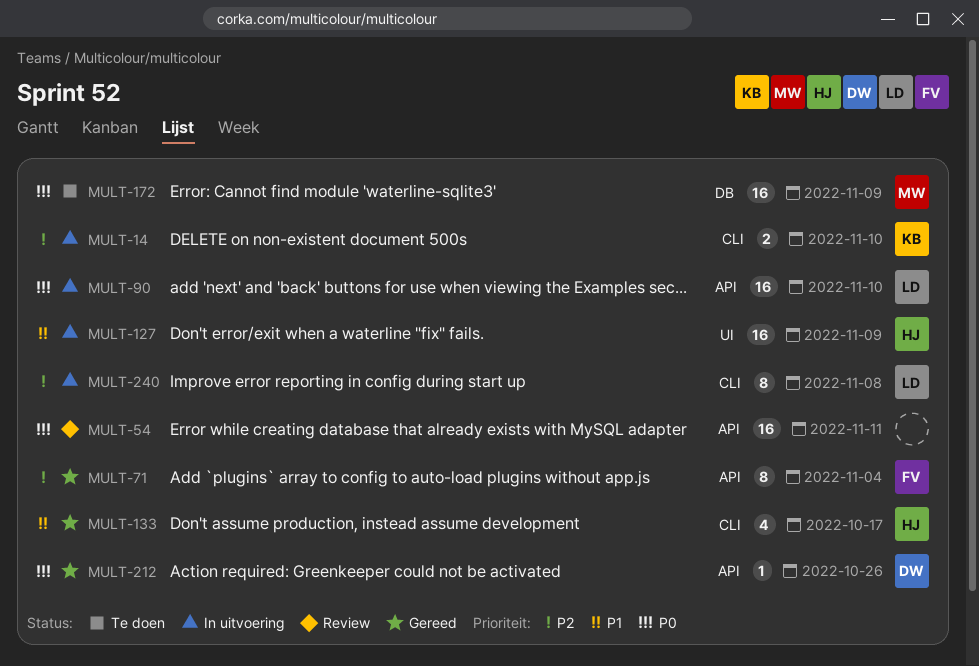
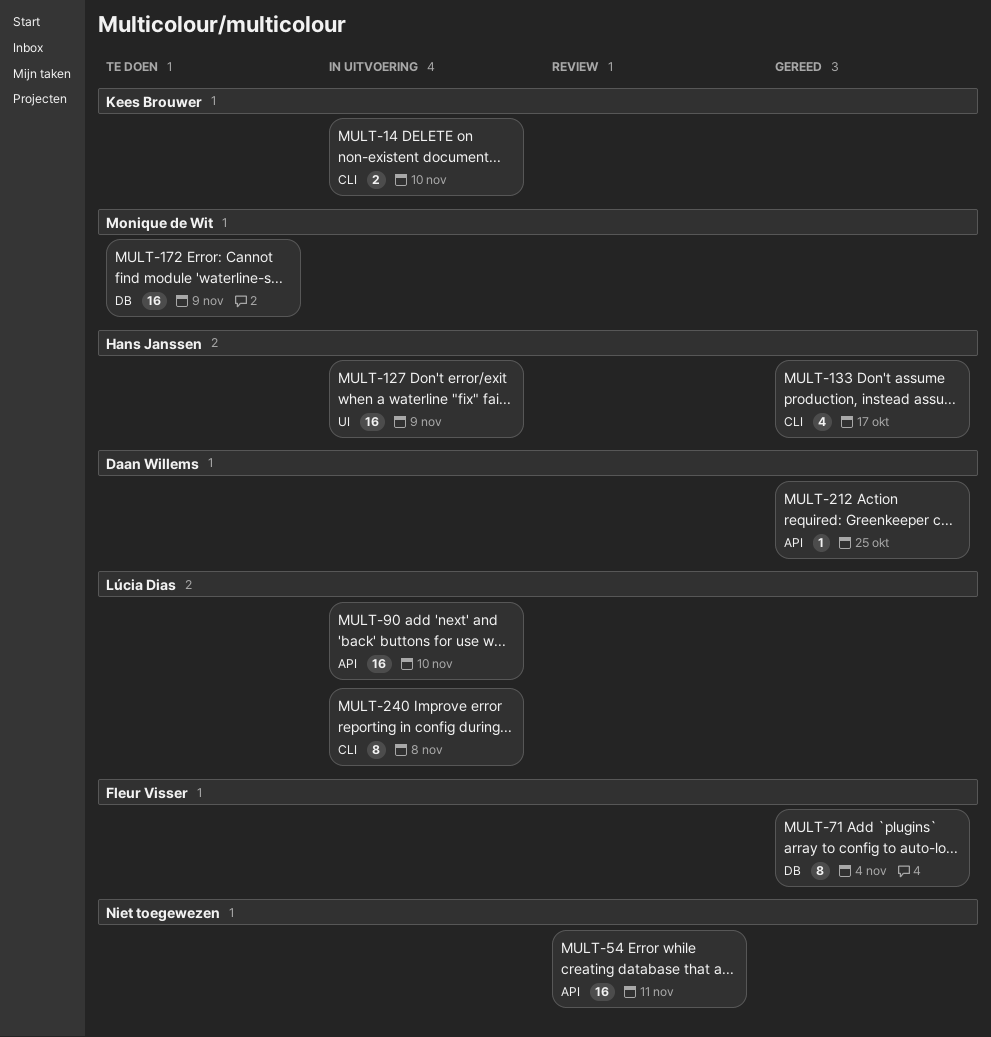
MULT-71, label: API -> DB
MULT-212, due: Oct 26 -> Oct 25

